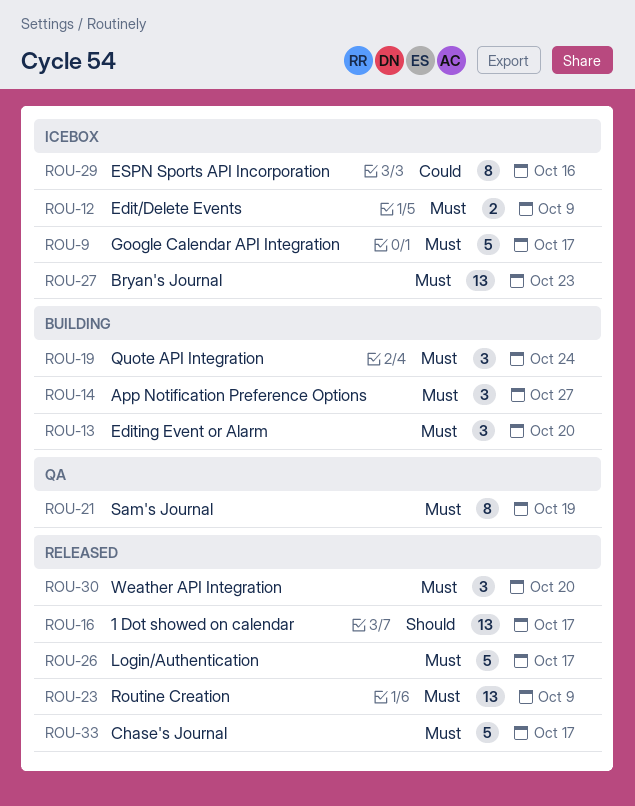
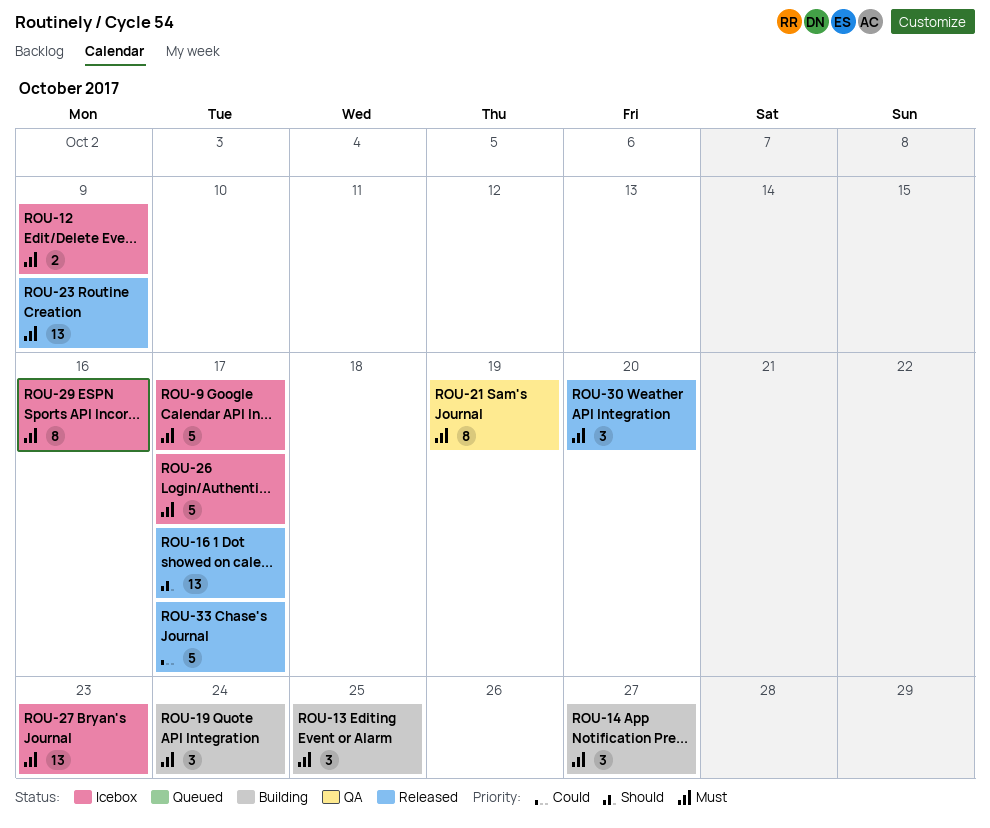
ROU-13, due: Oct 20 -> Oct 25
ROU-26, status: Released -> Icebox
ROU-29, priority: Could -> Must
ROU-33, priority: Must -> Could

